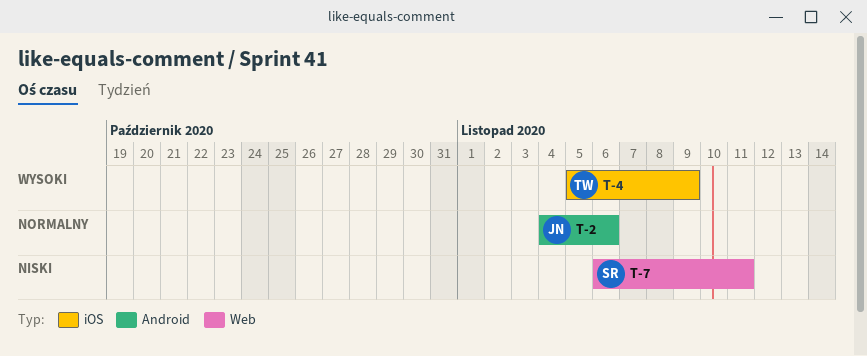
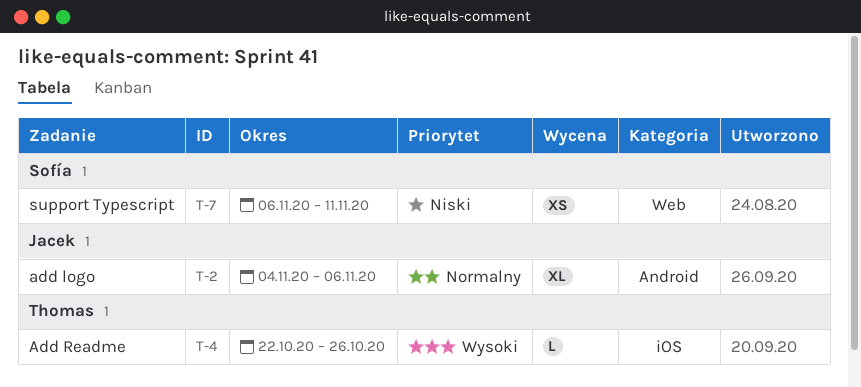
T-4, start: Nov 5 -> Oct 22
T-4, due: Nov 9 -> Oct 26

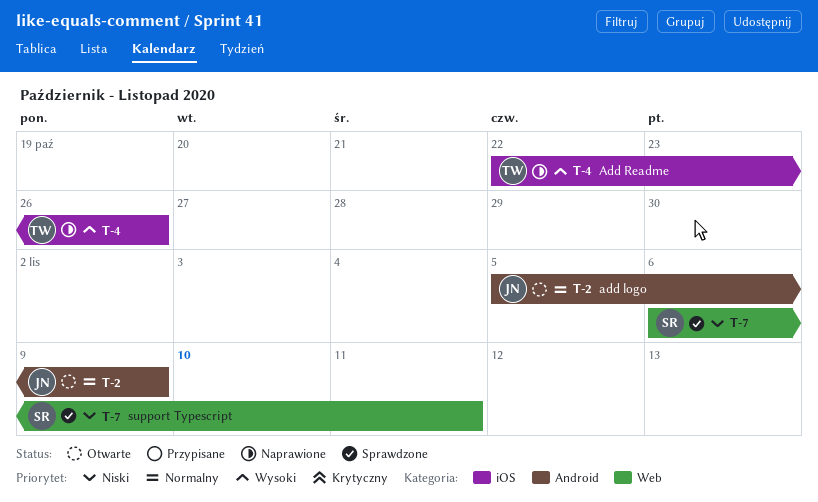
T-2, start: Nov 4 -> Nov 5
T-2, due: Nov 6 -> Nov 9

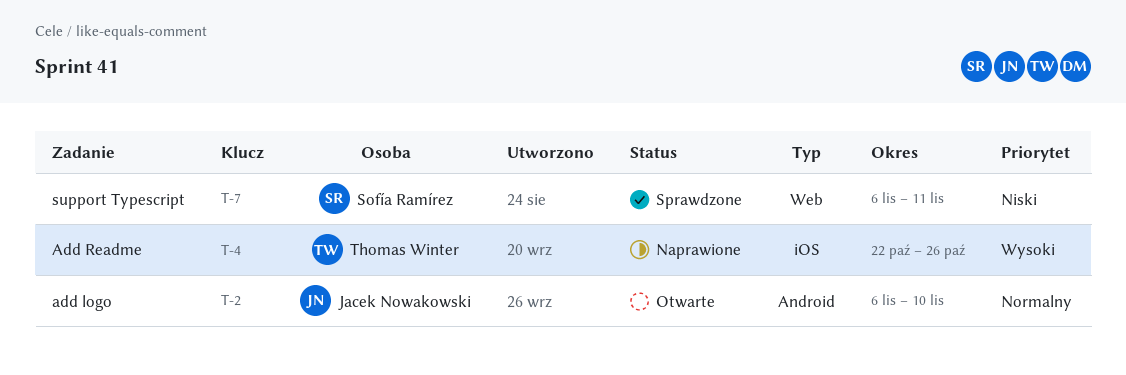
T-2, start: Nov 5 -> Nov 6
T-2, due: Nov 9 -> Nov 10

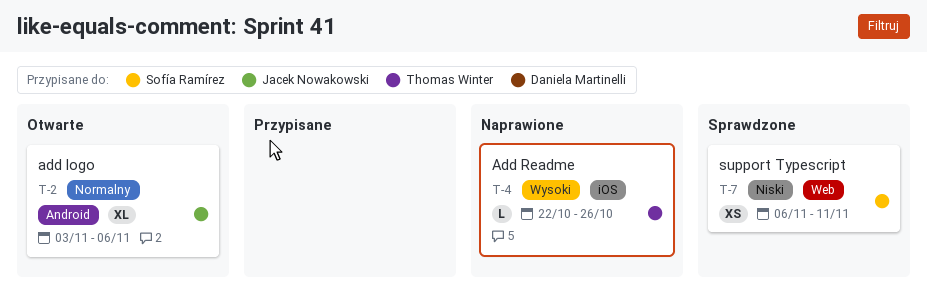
T-2, start: Nov 6 -> Nov 3
T-2, due: Nov 10 -> Nov 6

